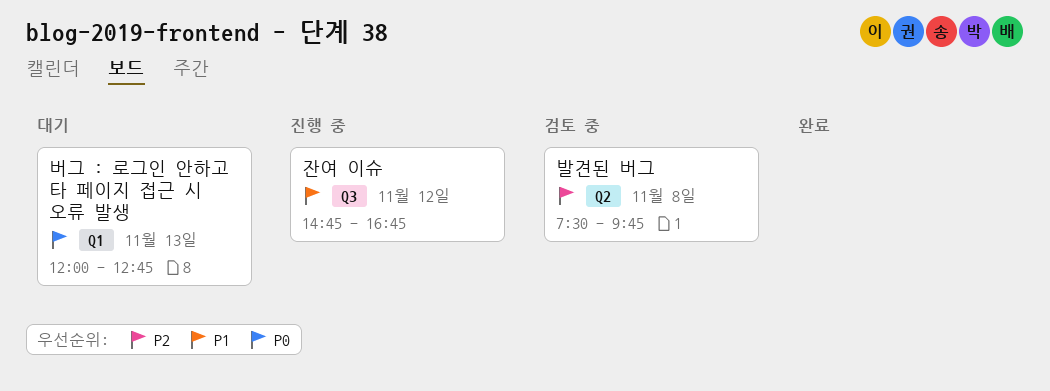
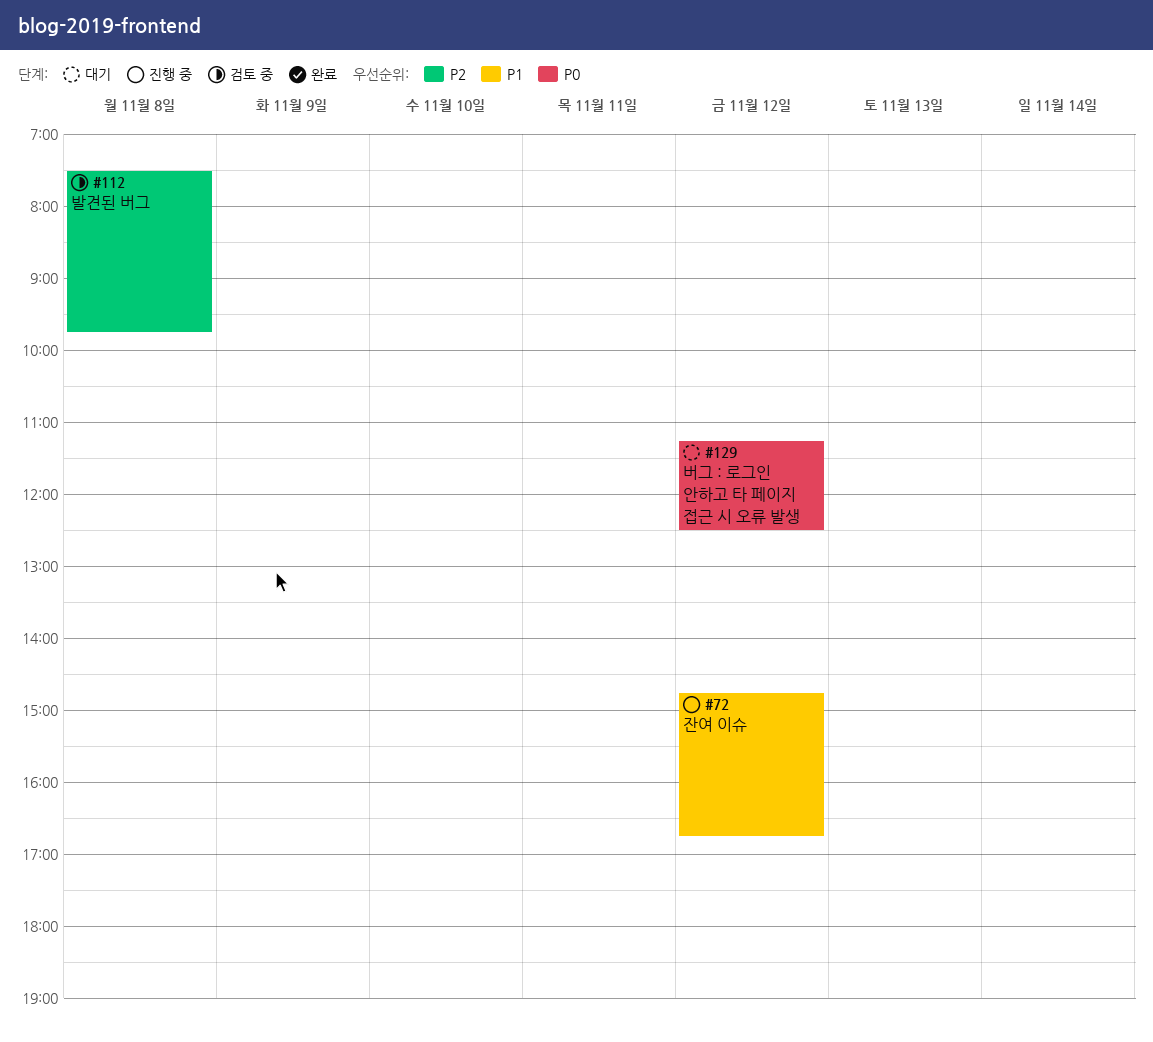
버그 : 로그인 안하고 타 페이지 접근 시 오류 발생, day: Nov 13 -> Nov 12
버그 : 로그인 안하고 타 페이지 접근 시 오류 발생, begins: 12:00 -> 11:15
버그 : 로그인 안하고 타 페이지 접근 시 오류 발생, ends: 12:45 -> 12:30

